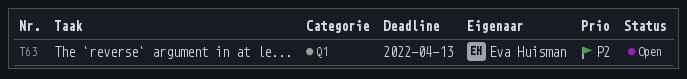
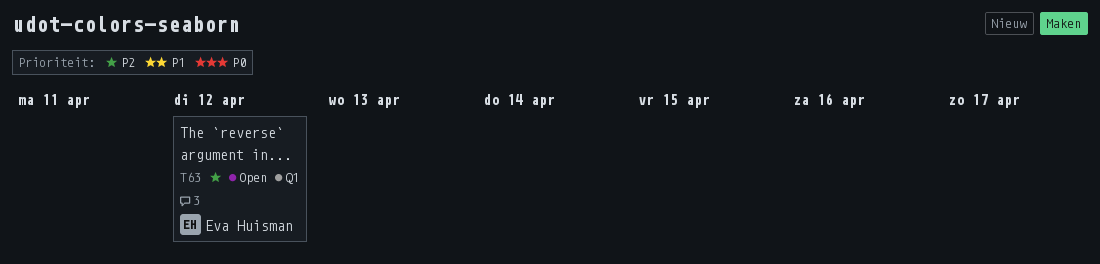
T63, due: Apr 13 -> Apr 12

